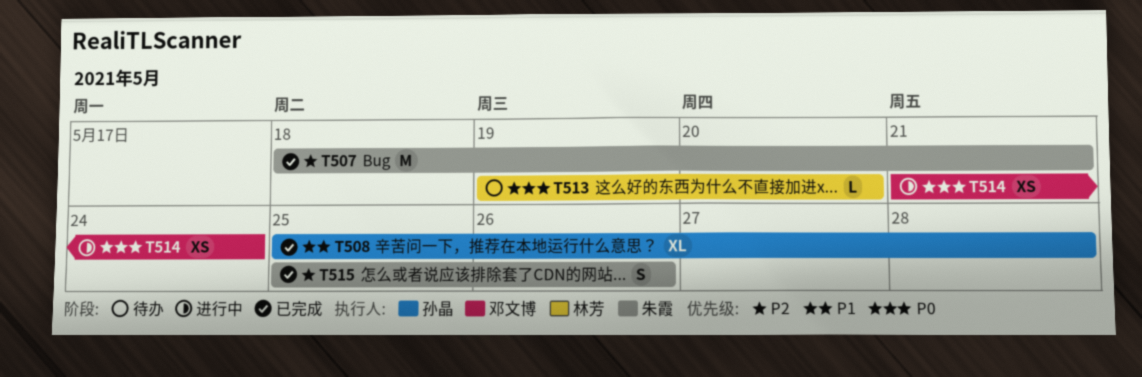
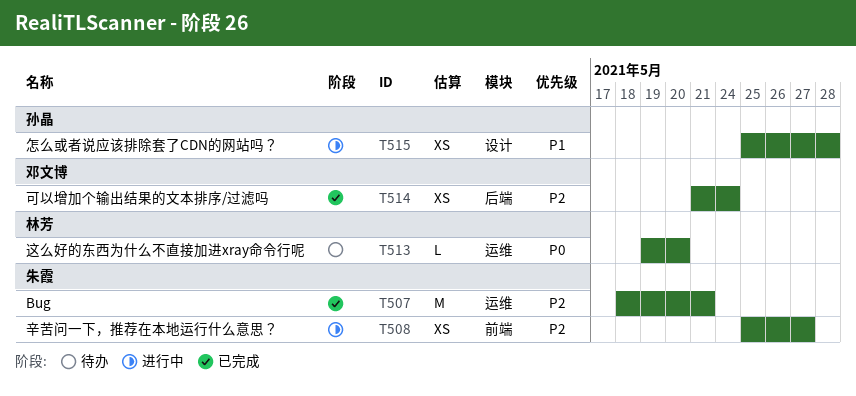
T508, status: 已完成 -> 进行中
T508, owner: 孙晶 -> 朱霞
T508, priority: P1 -> P2
T508, estimate: XL -> XS
T508, due: May 28 -> May 27
T514, status: 进行中 -> 已完成
T514, priority: P0 -> P2
T515, status: 已完成 -> 进行中
T515, owner: 朱霞 -> 孙晶
T515, priority: P2 -> P1
T515, estimate: S -> XS
T515, due: May 26 -> May 28

